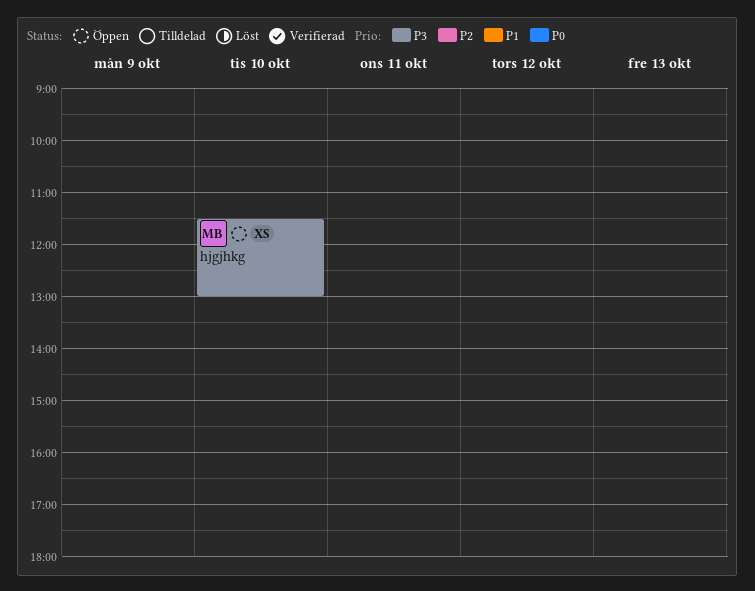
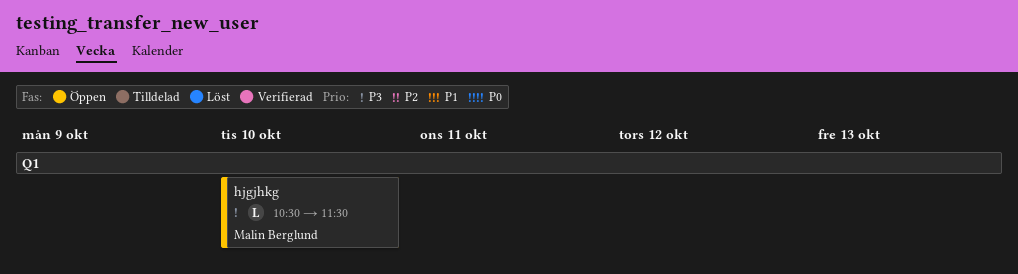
hjgjhkg, estimate: XS -> L
hjgjhkg, begins: 11:30 -> 10:30
hjgjhkg, ends: 13:00 -> 11:30

